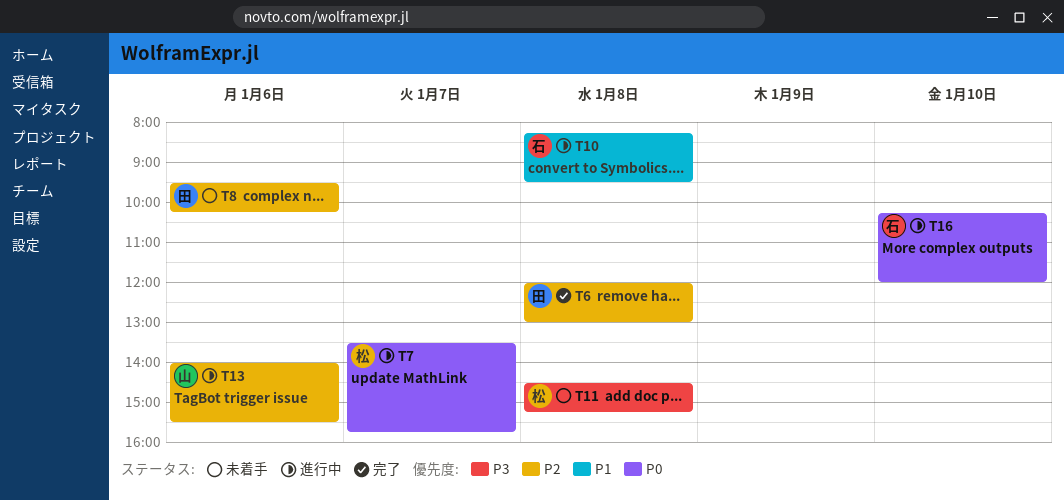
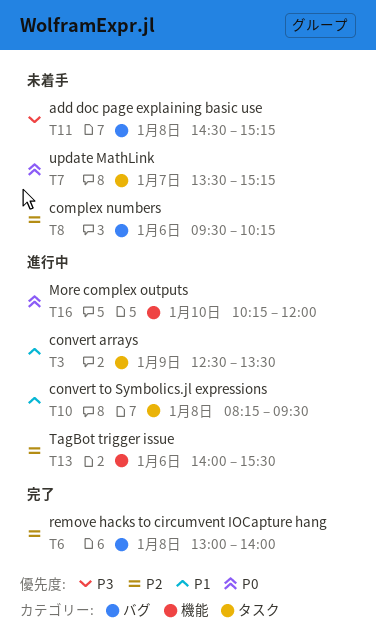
T3: none -> present
T6, begins: 12:00 -> 13:00
T6, ends: 13:00 -> 14:00
T7, status: 進行中 -> 未着手
T7, ends: 15:45 -> 15:15

